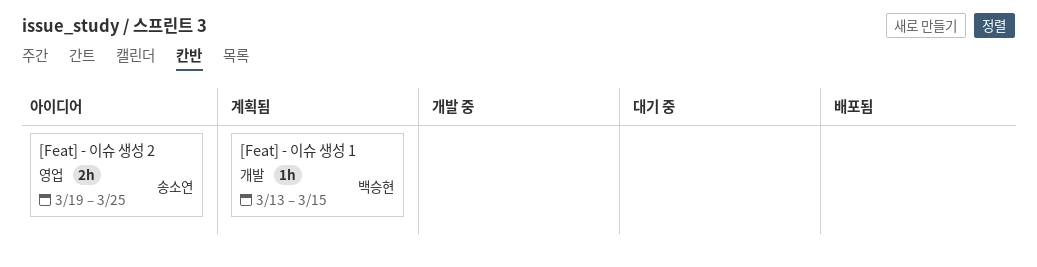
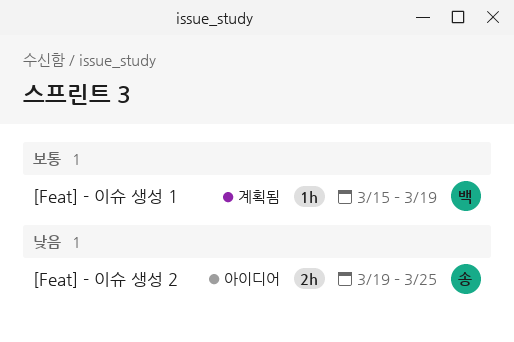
[Feat] - 이슈 생성 1, start: Mar 13 -> Mar 15
[Feat] - 이슈 생성 1, due: Mar 15 -> Mar 19

